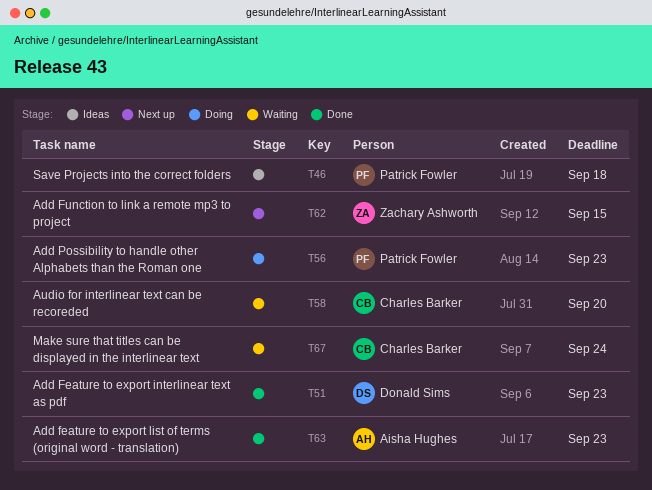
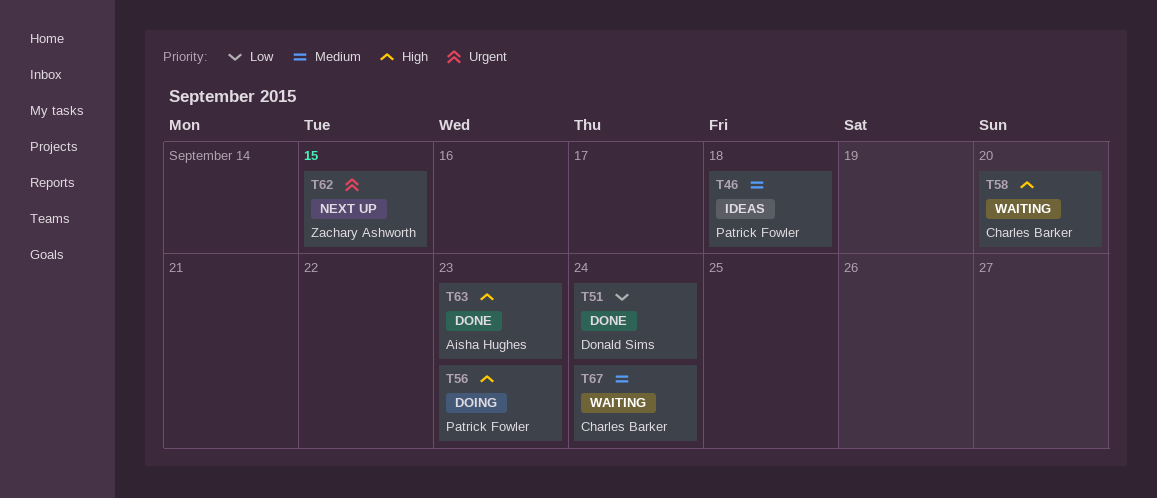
T51, due: Sep 23 -> Sep 24

